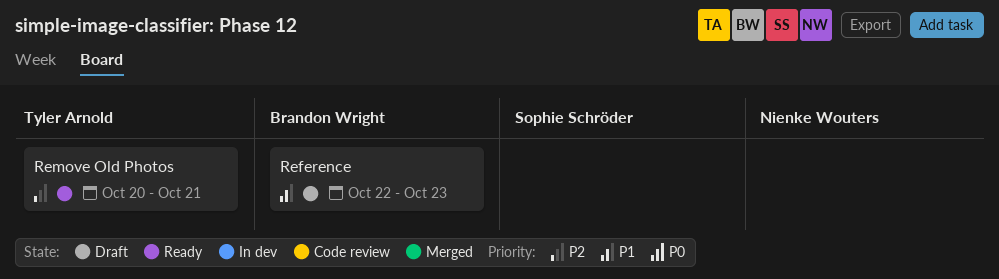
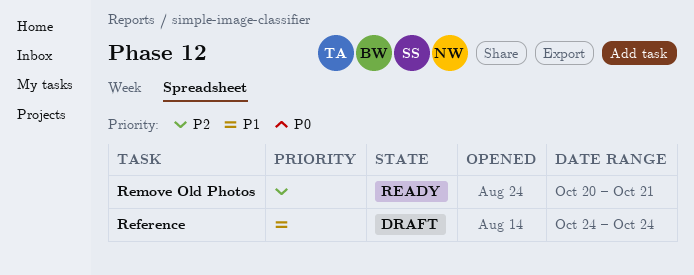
Reference, start: Oct 22 -> Oct 24
Reference, due: Oct 23 -> Oct 24

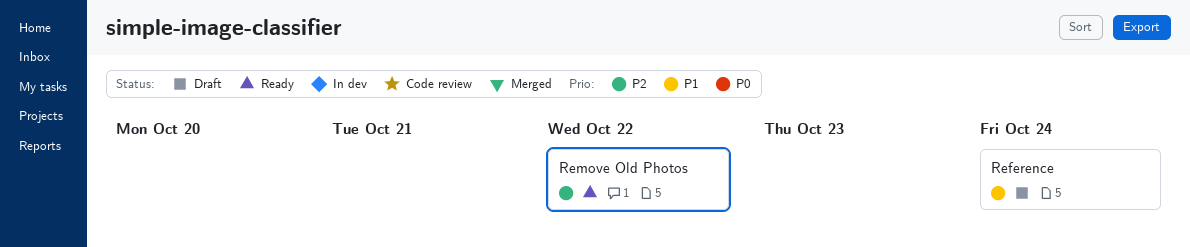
Remove Old Photos, due: Oct 21 -> Oct 22

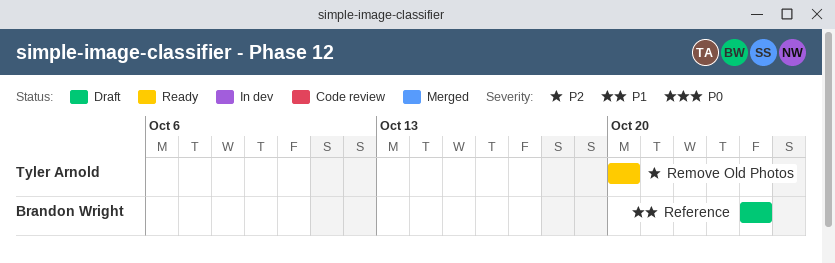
Remove Old Photos, due: Oct 22 -> Oct 20

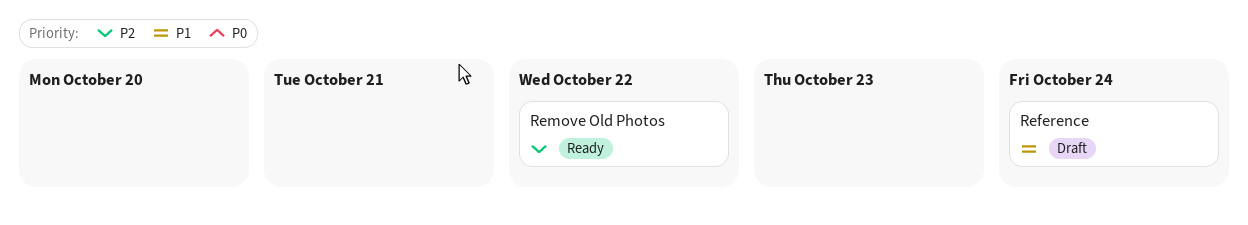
Remove Old Photos, due: Oct 20 -> Oct 22

